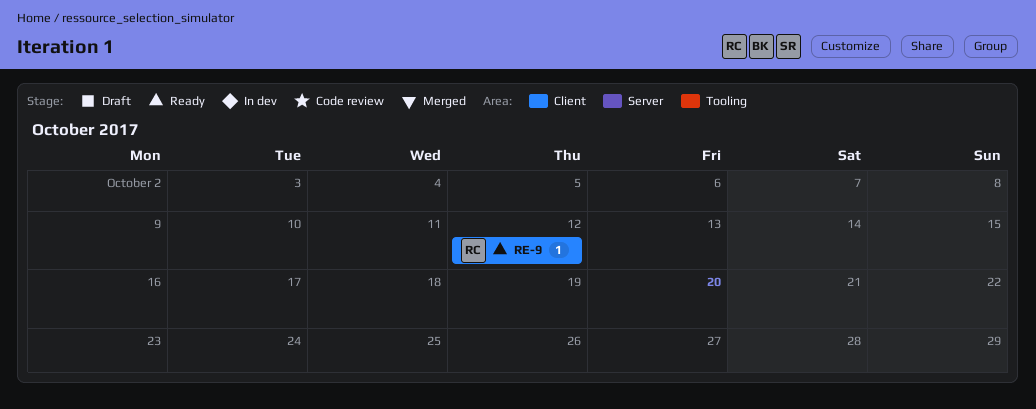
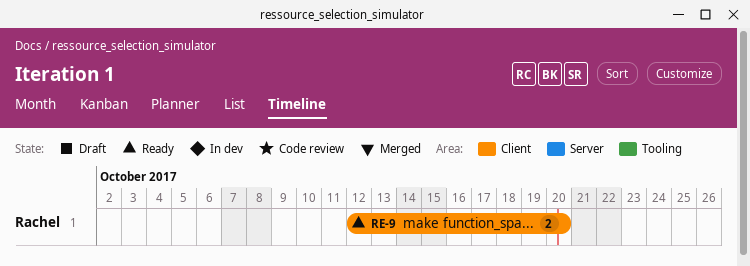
RE-9, estimate: 1 -> 2
RE-9, due: Oct 12 -> Oct 20

